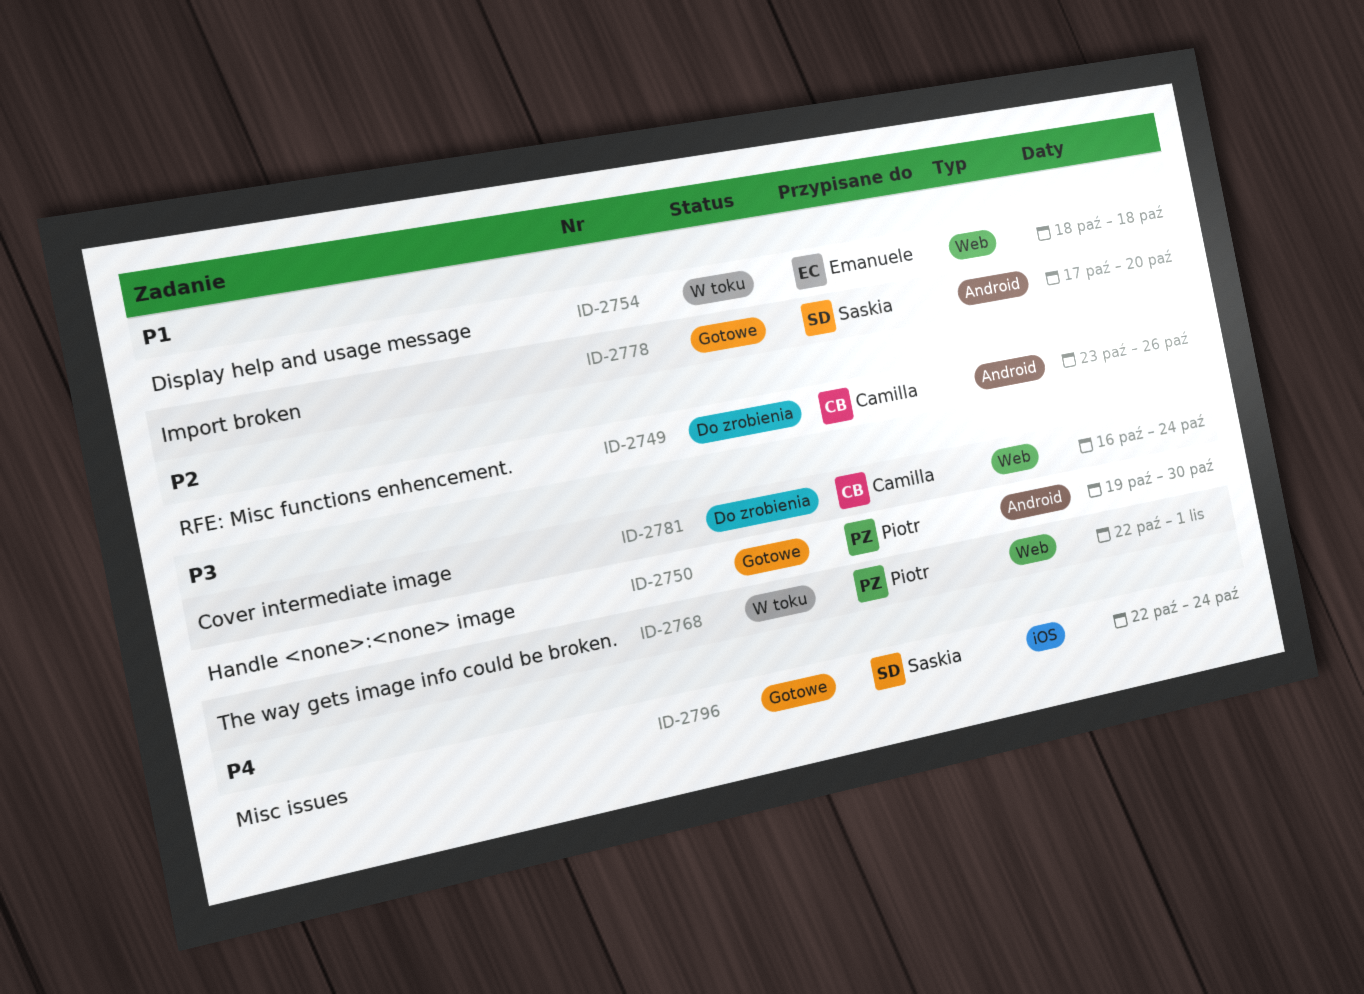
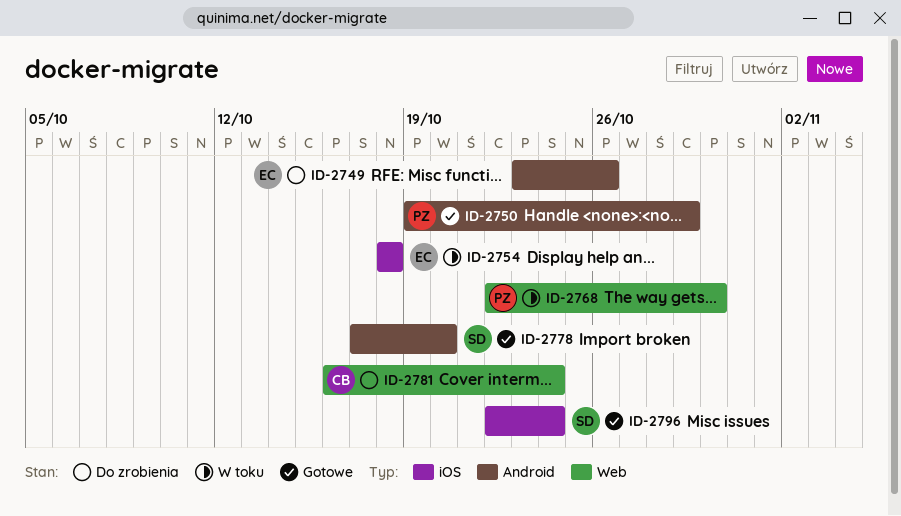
ID-2749, owner: Camilla -> Emanuele
ID-2750, due: Oct 30 -> Oct 29
ID-2754, label: Web -> iOS
ID-2768, due: Nov 1 -> Oct 30

